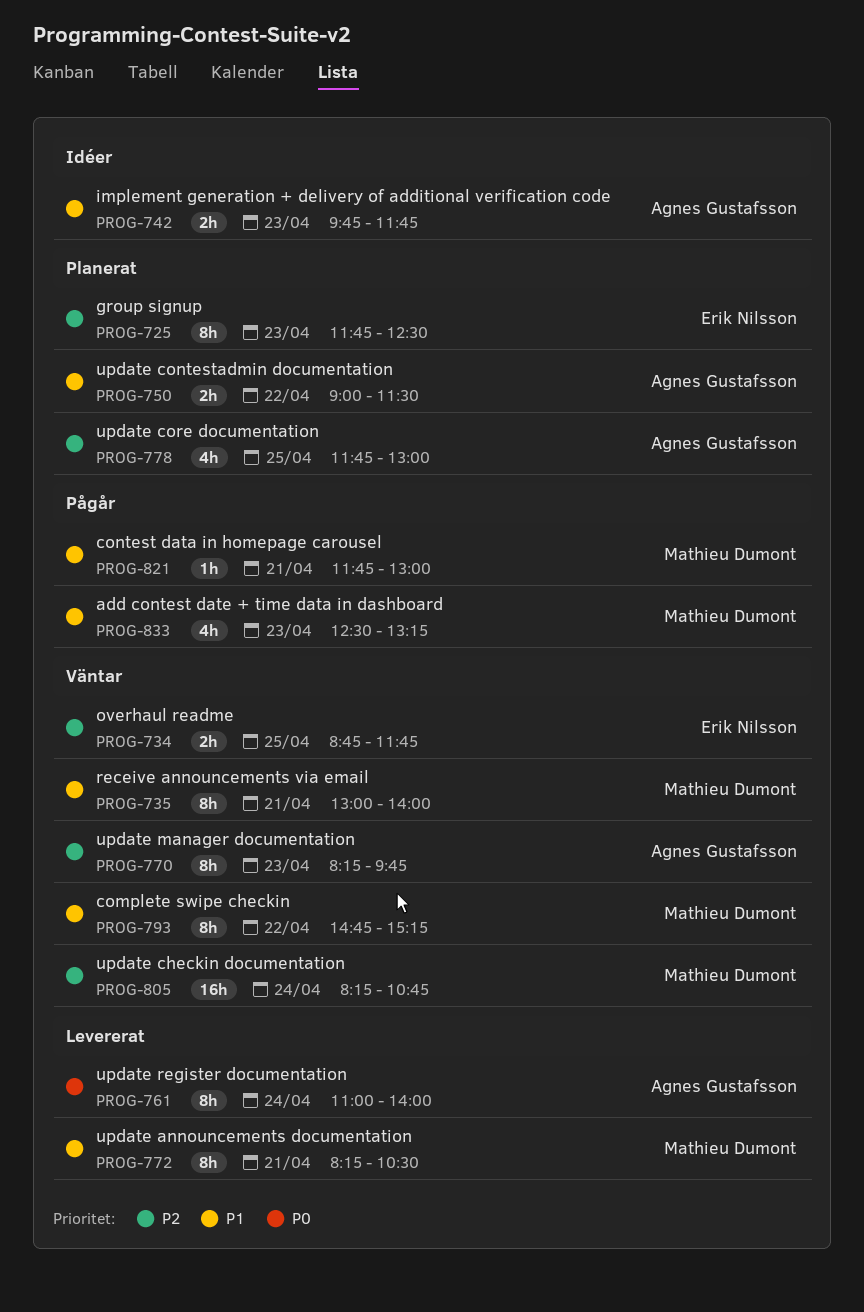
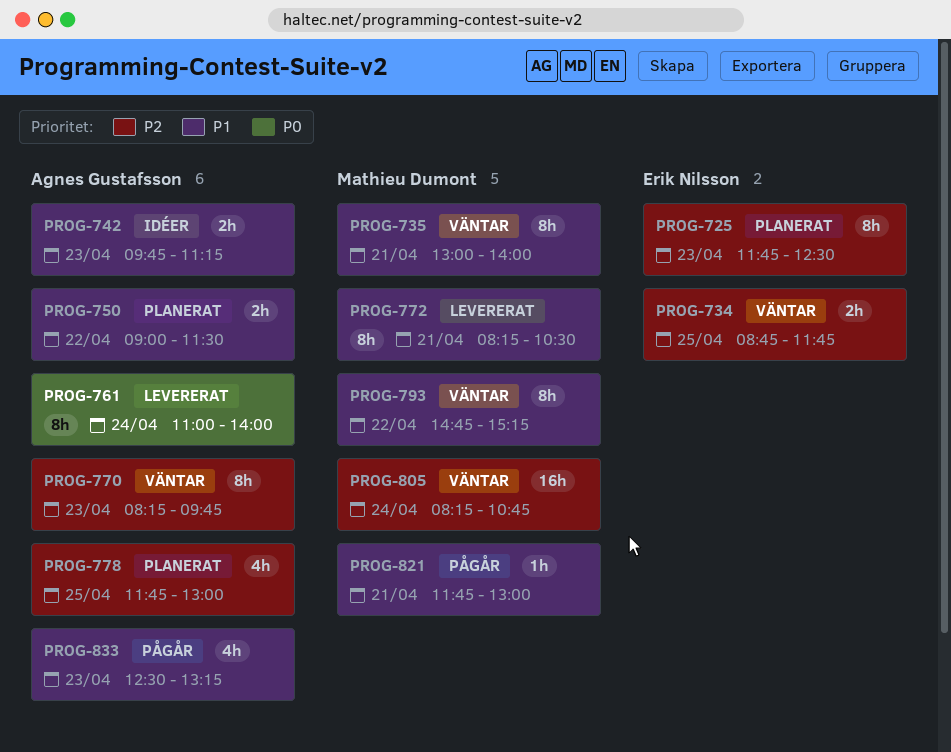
PROG-742, ends: 11:45 -> 11:15
PROG-833, owner: Mathieu Dumont -> Agnes Gustafsson

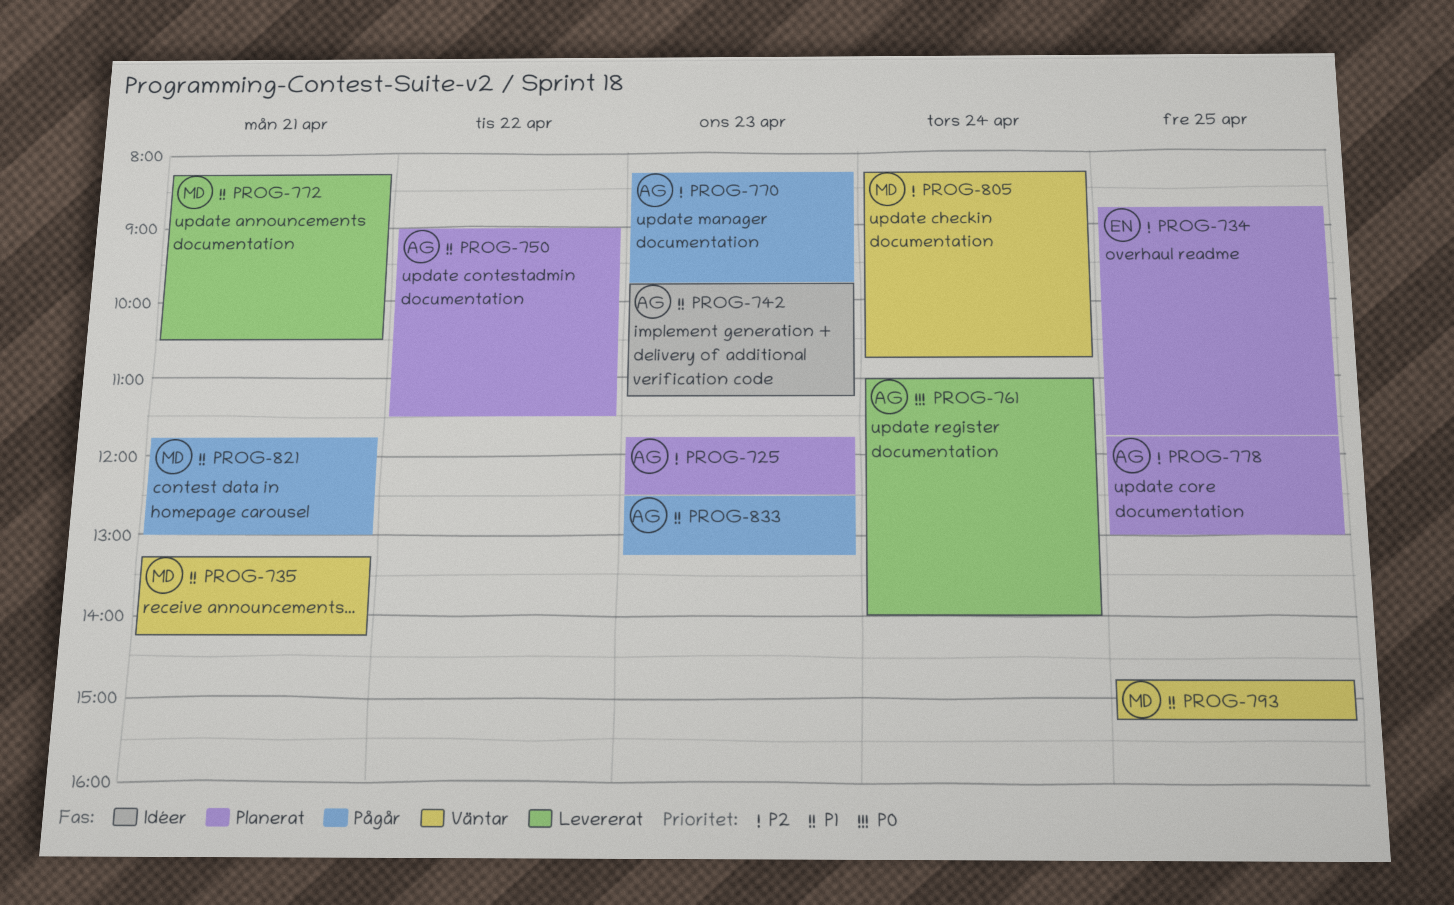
PROG-725, owner: Erik Nilsson -> Agnes Gustafsson
PROG-734, status: Väntar -> Planerat
PROG-735, begins: 13:00 -> 13:15
PROG-735, ends: 14:00 -> 14:15
PROG-770, status: Väntar -> Pågår
PROG-793, day: Apr 22 -> Apr 25

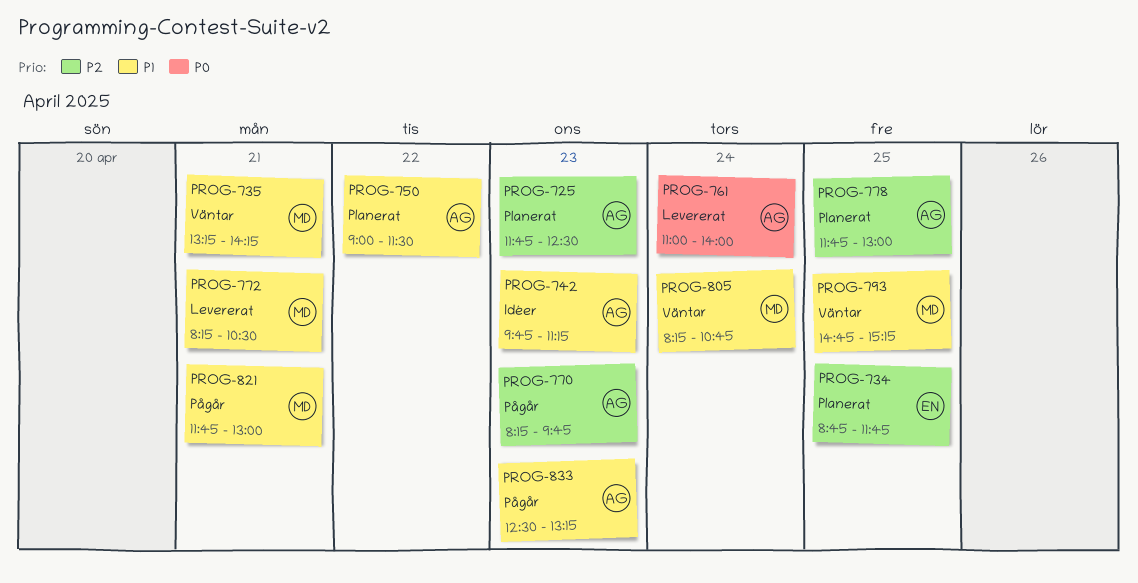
PROG-805, priority: P2 -> P1

